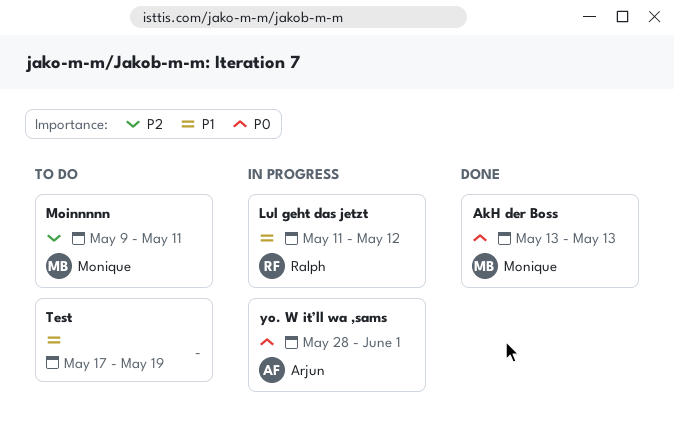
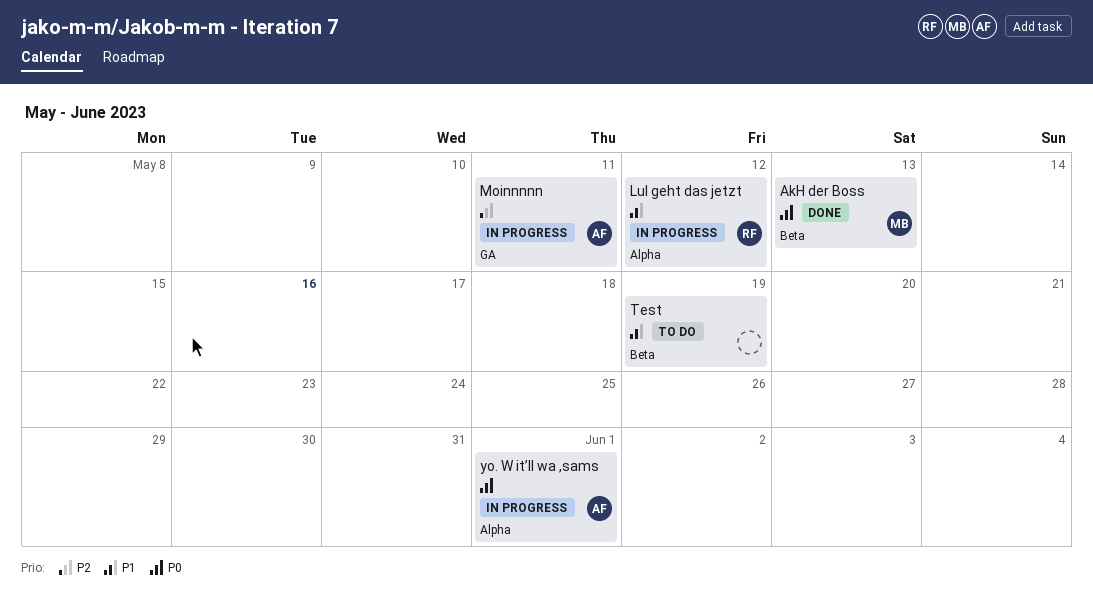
Moinnnnn, status: To do -> In progress
Moinnnnn, owner: Monique -> Arjun

